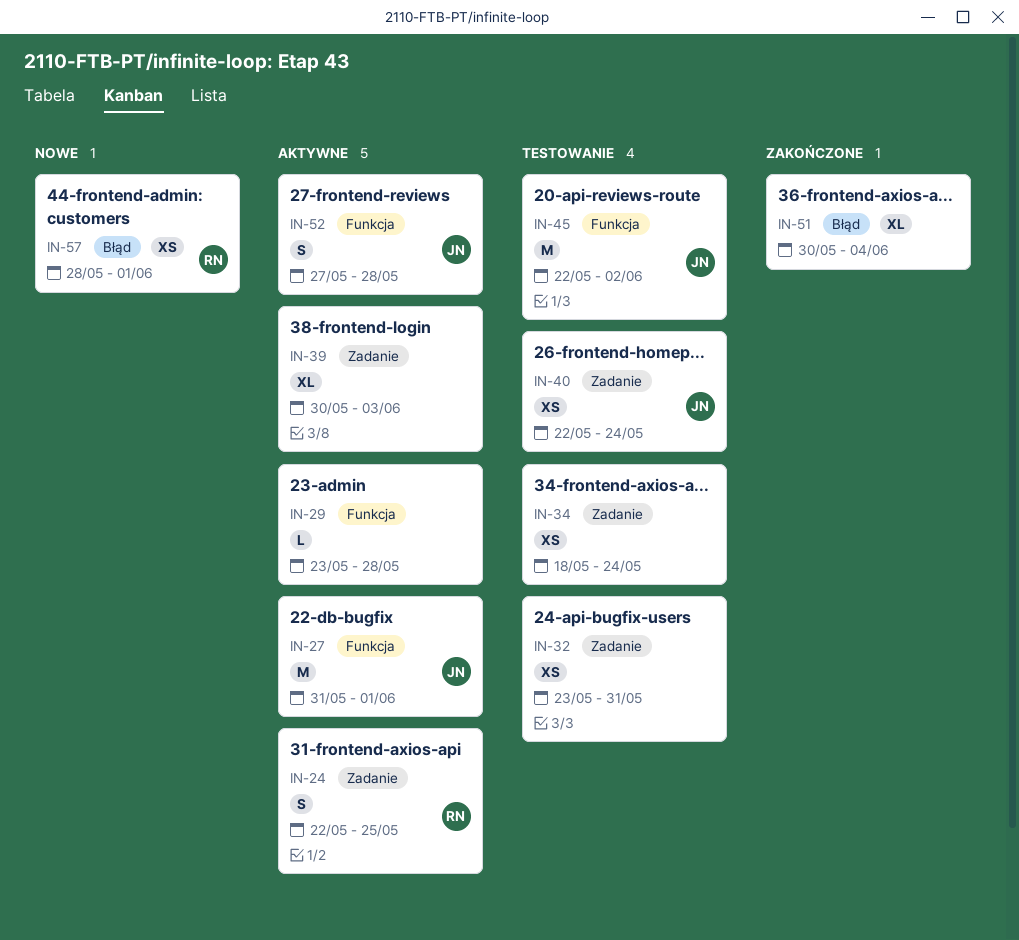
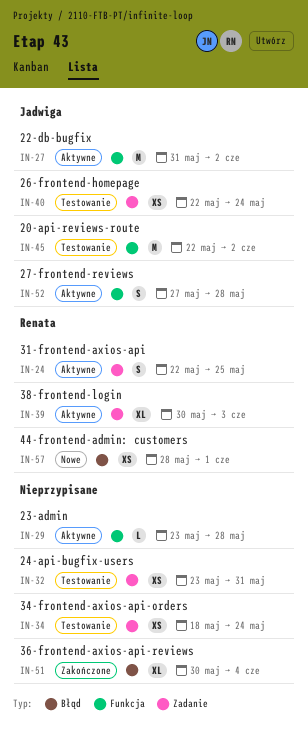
IN-27, due: Jun 1 -> Jun 2
IN-39, owner: none -> Renata

